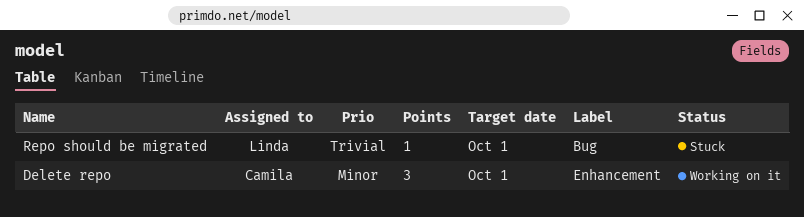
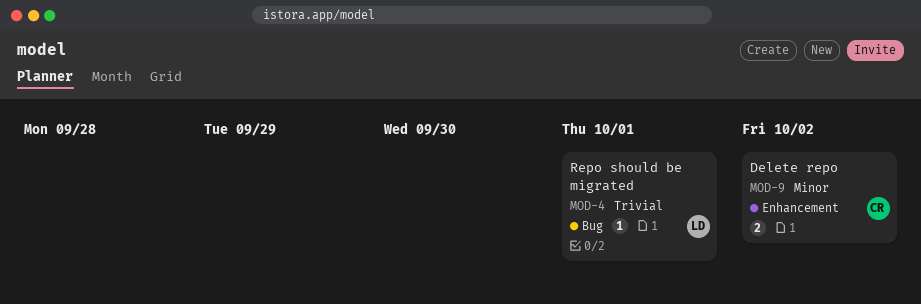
Delete repo, estimate: 3 -> 2
Delete repo, due: Oct 1 -> Oct 2

